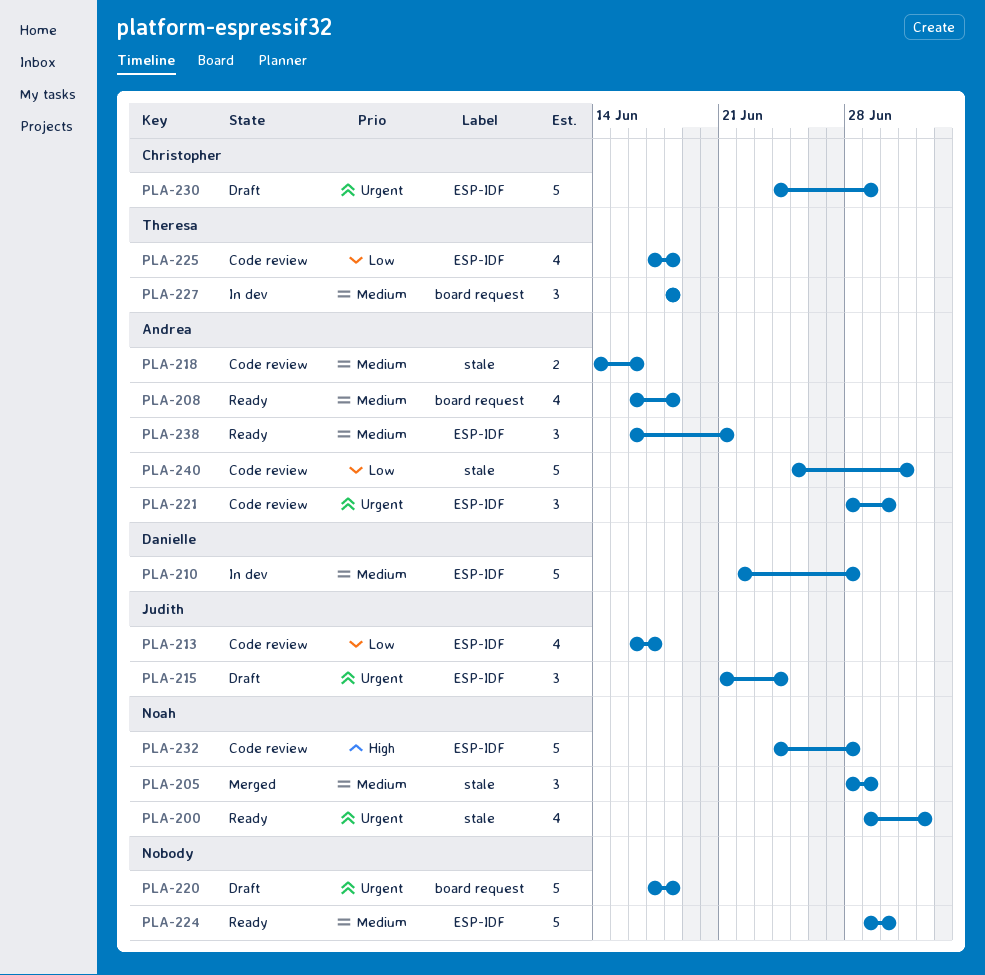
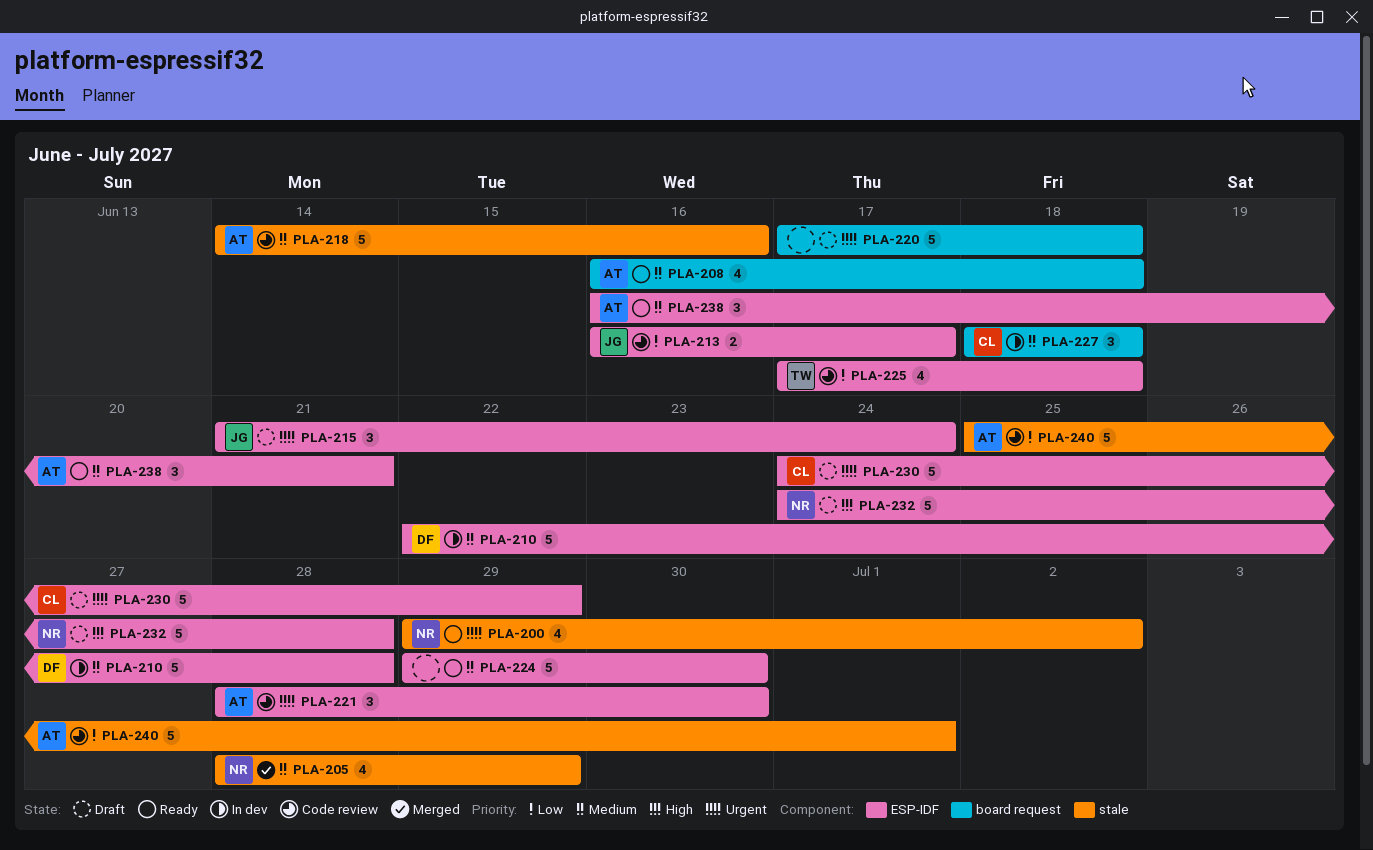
PLA-205, estimate: 3 -> 4
PLA-213, estimate: 4 -> 2
PLA-218, estimate: 2 -> 5
PLA-227, owner: Theresa -> Christopher
PLA-232, status: Code review -> Draft

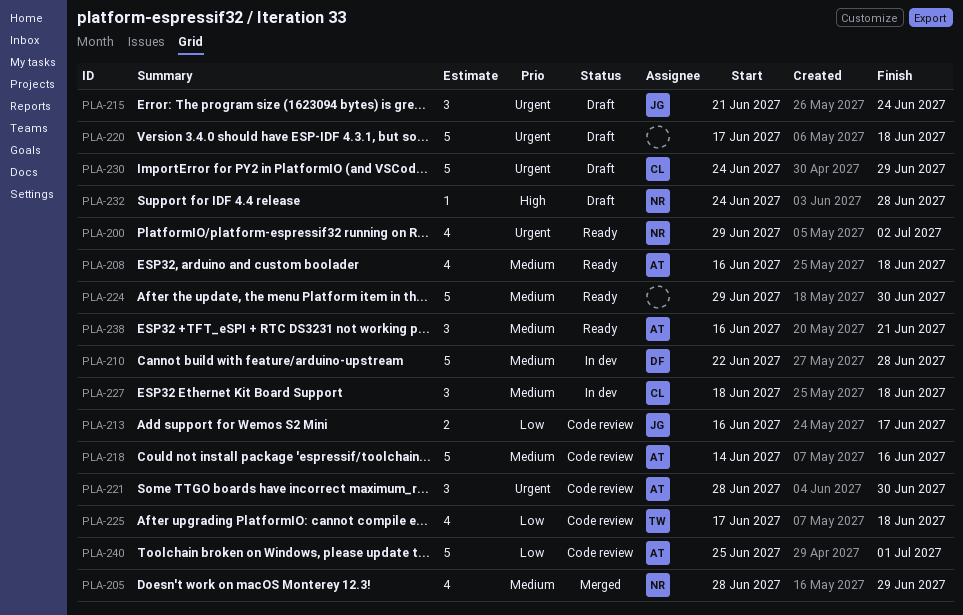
PLA-232, estimate: 5 -> 1

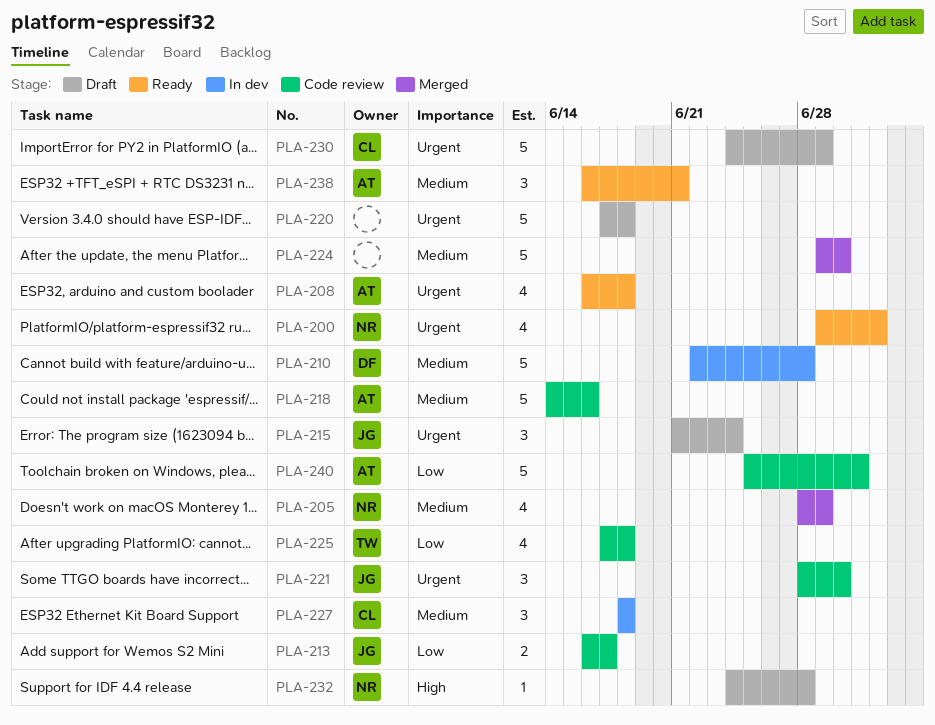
PLA-208, priority: Medium -> Urgent
PLA-221, owner: AT -> JG
PLA-224, status: Ready -> Merged

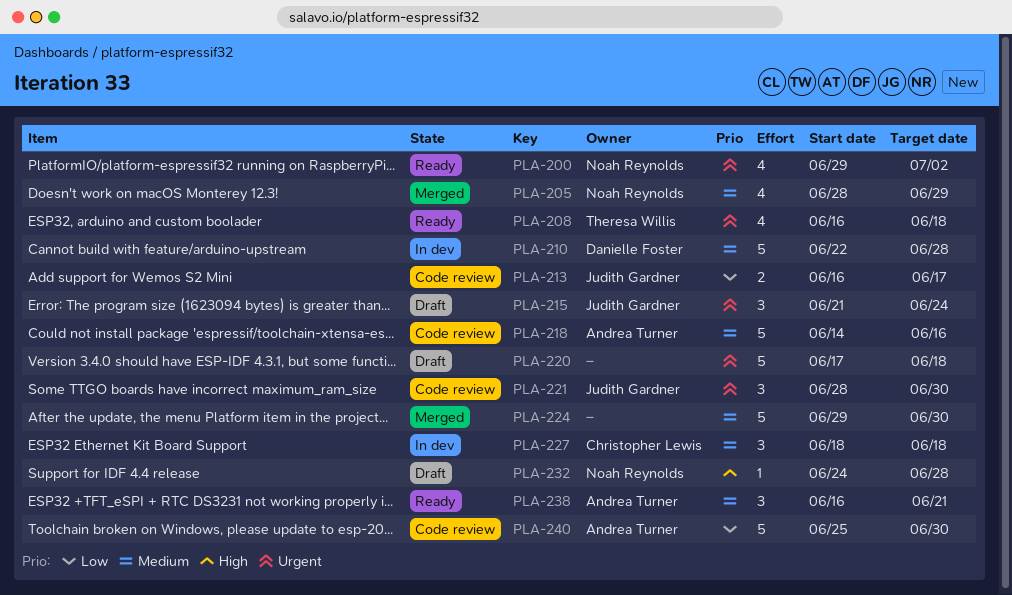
PLA-208, owner: Andrea Turner -> Theresa Willis
PLA-225: present -> none
PLA-230: present -> none
PLA-240, due: Jul 1 -> Jun 30

